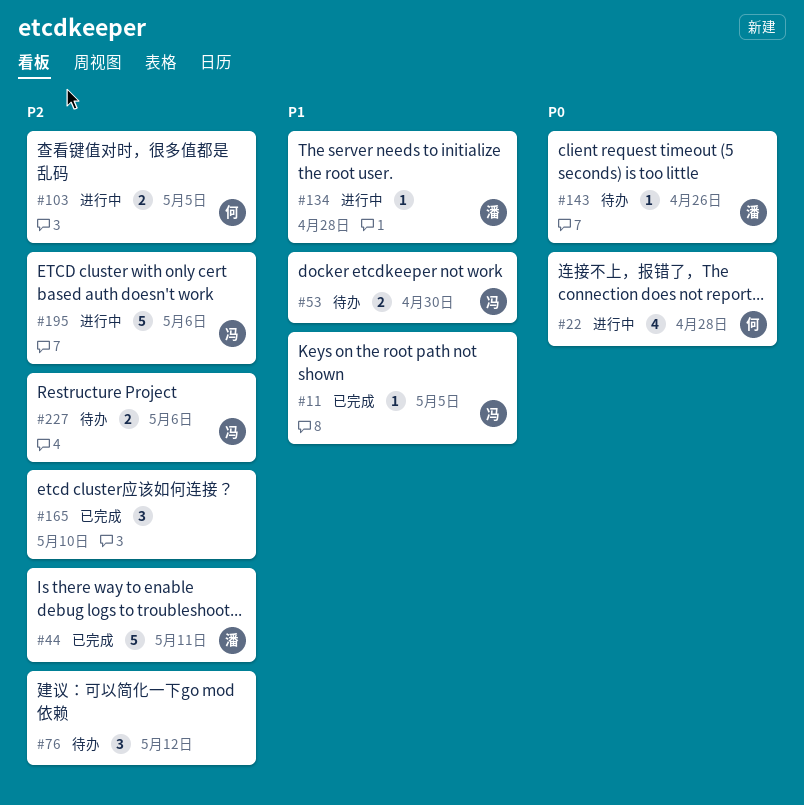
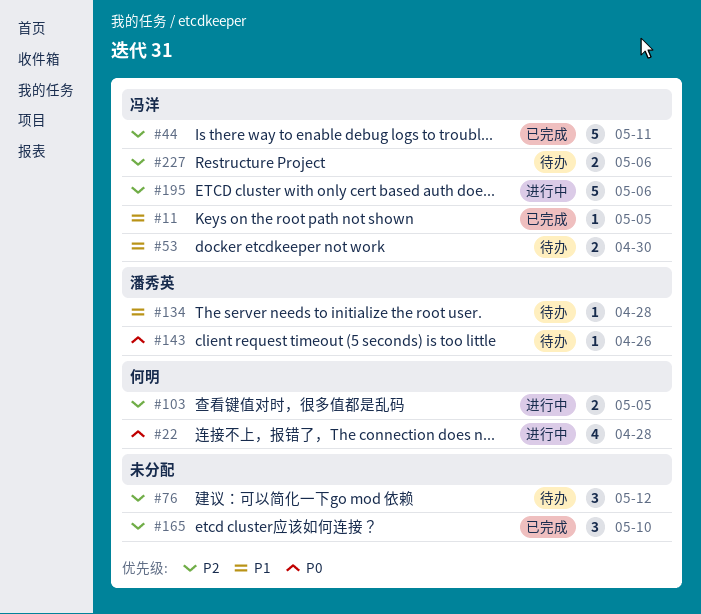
#44, owner: 潘秀英 -> 冯洋
#134, status: 进行中 -> 待办

